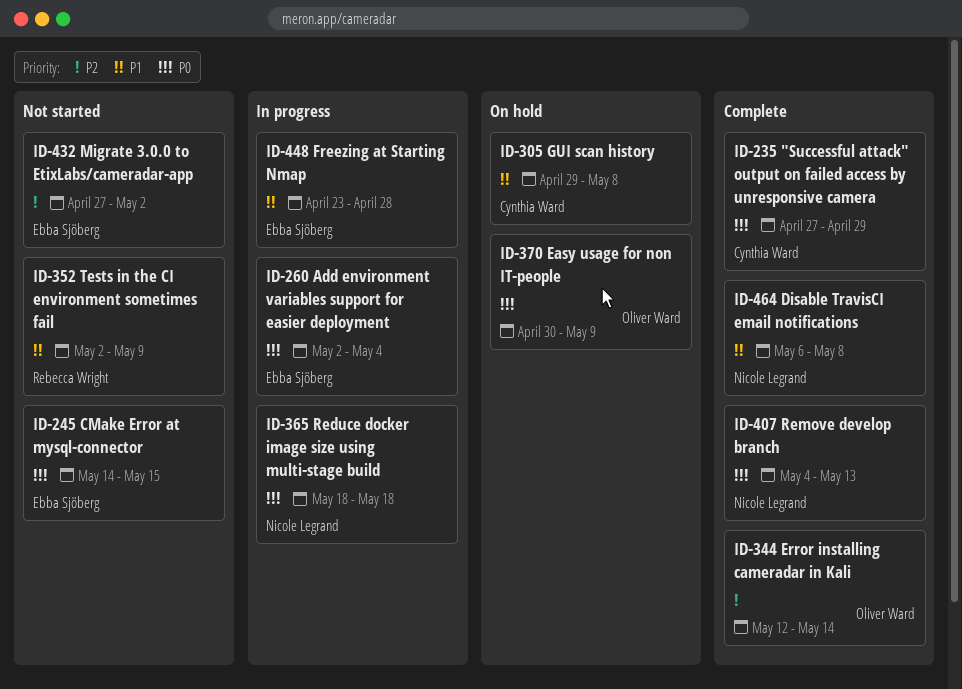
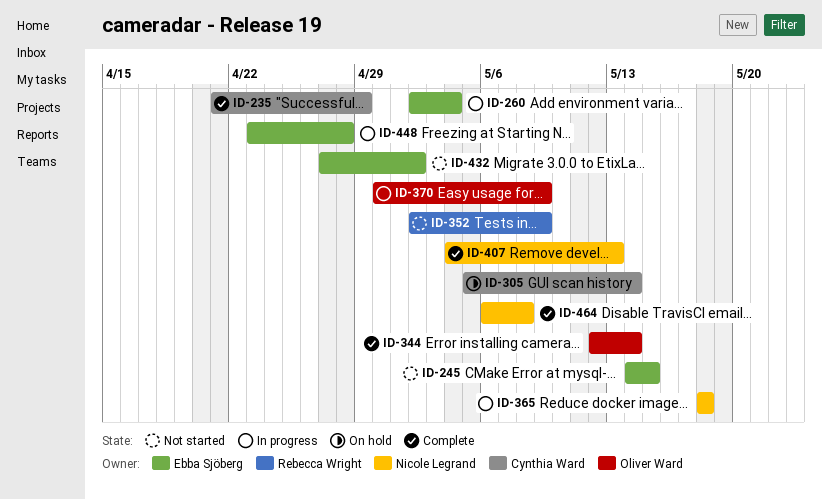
ID-235, start: Apr 27 -> Apr 21
ID-305, start: Apr 29 -> May 5
ID-305, due: May 8 -> May 14
ID-370, status: On hold -> In progress

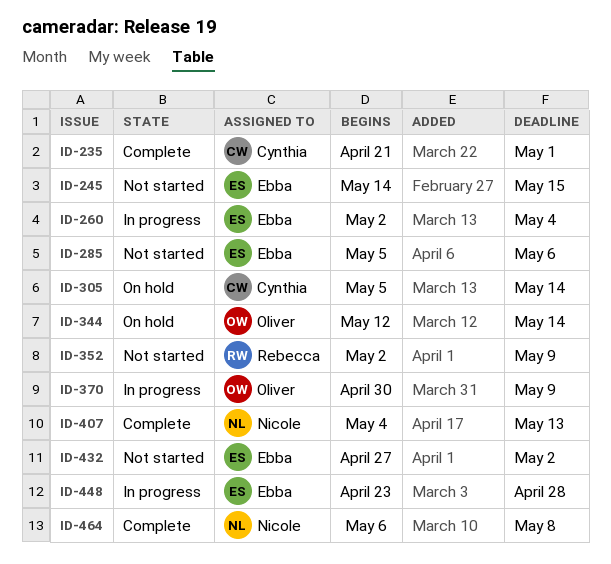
ID-235, due: Apr 29 -> May 1
ID-285: none -> present
ID-344, status: Complete -> On hold
ID-365: present -> none

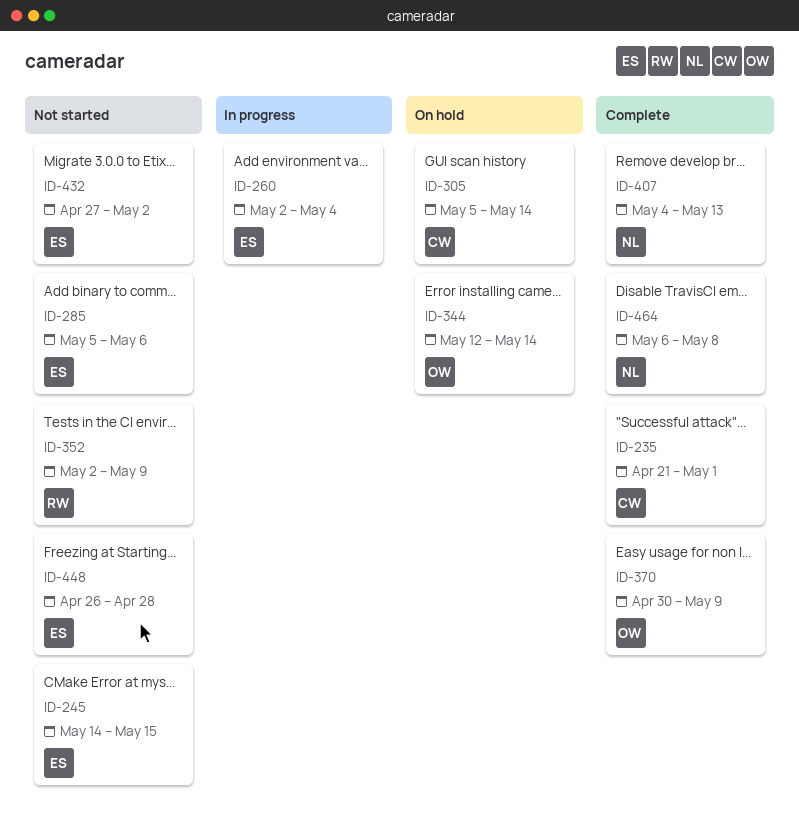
ID-370, status: In progress -> Complete
ID-448, status: In progress -> Not started
ID-448, start: Apr 23 -> Apr 26

